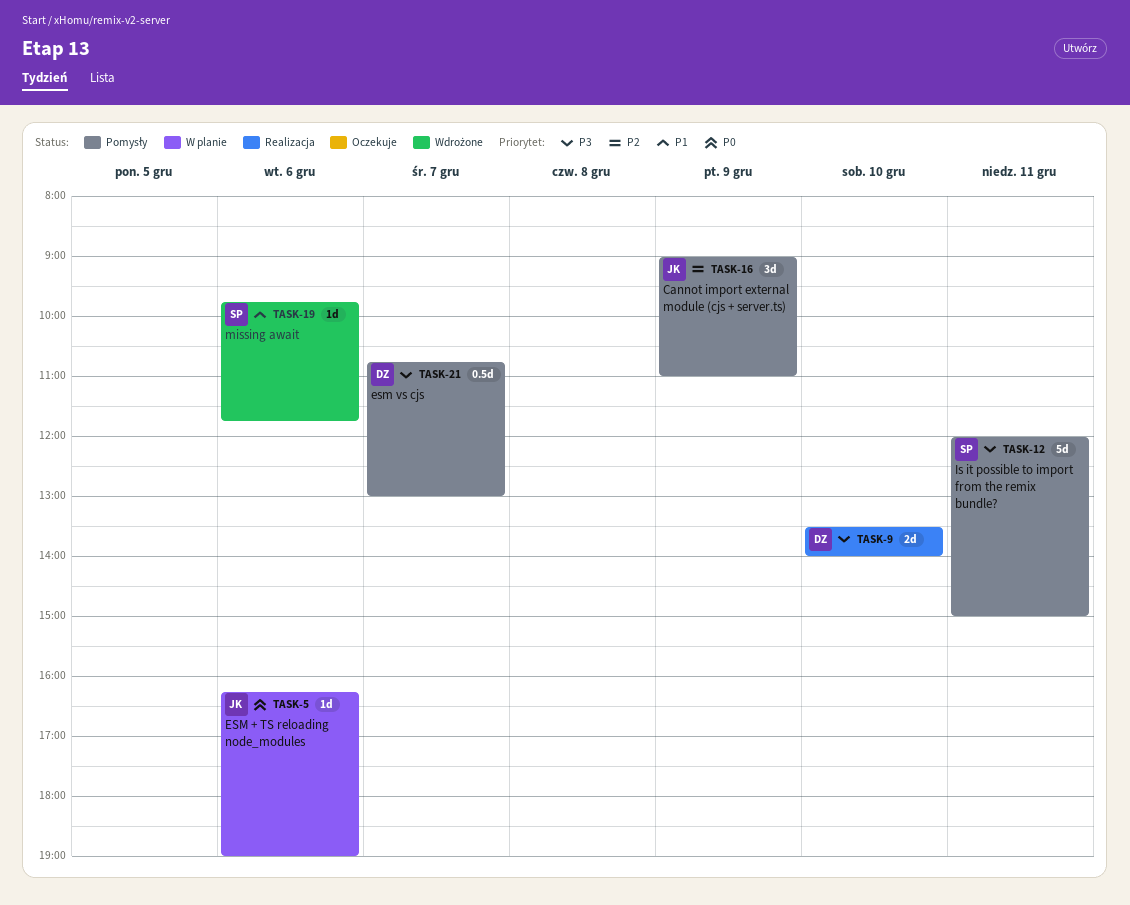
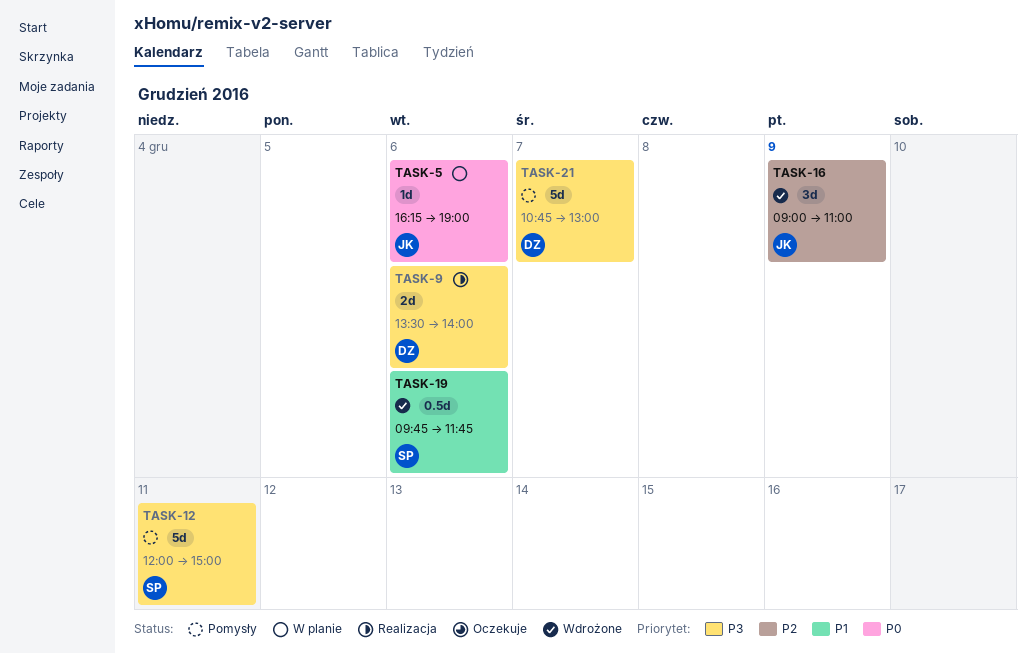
TASK-9, day: Dec 10 -> Dec 6
TASK-16, status: Pomysły -> Wdrożone
TASK-19, estimate: 1d -> 0.5d
TASK-21, estimate: 0.5d -> 5d

